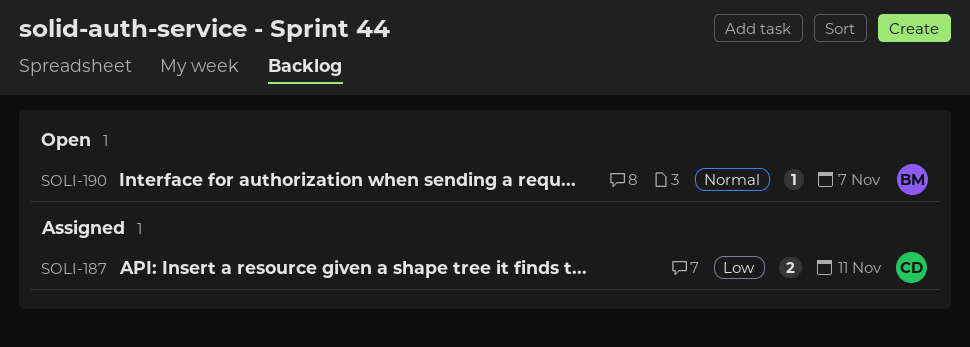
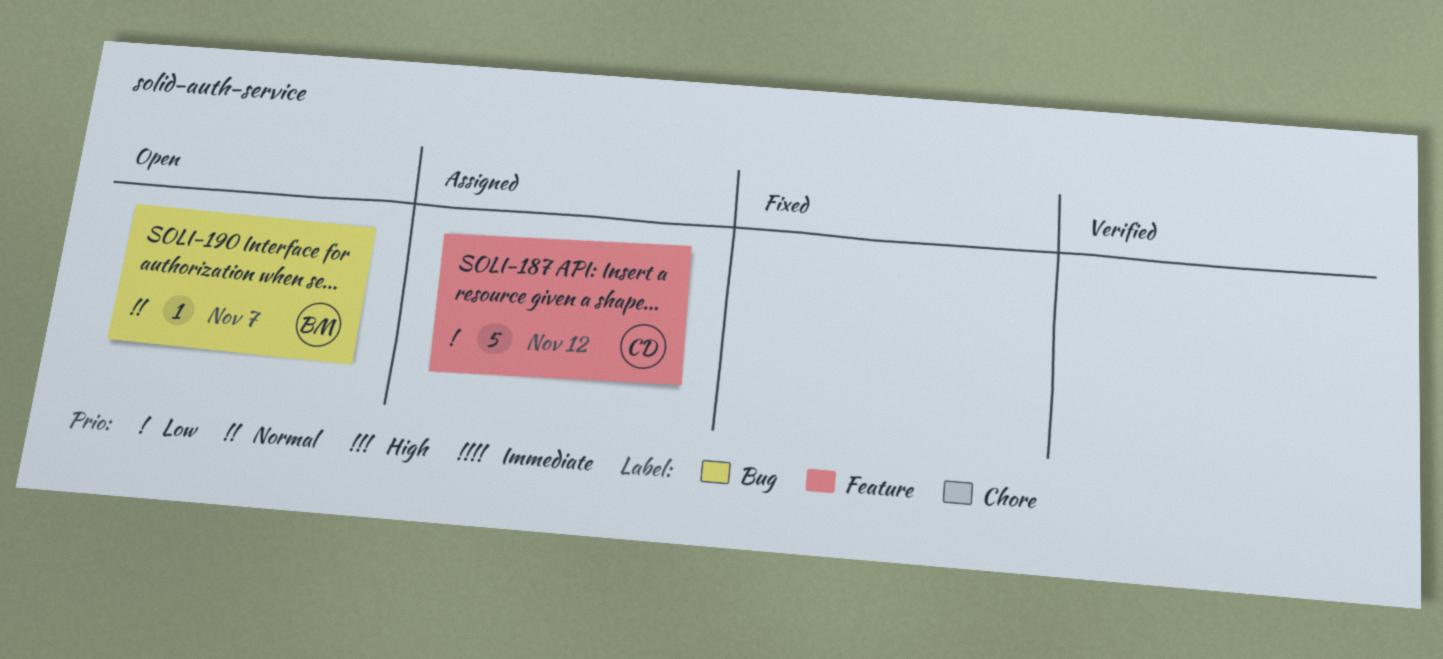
SOLI-187, estimate: 2 -> 5
SOLI-187, due: Nov 11 -> Nov 12

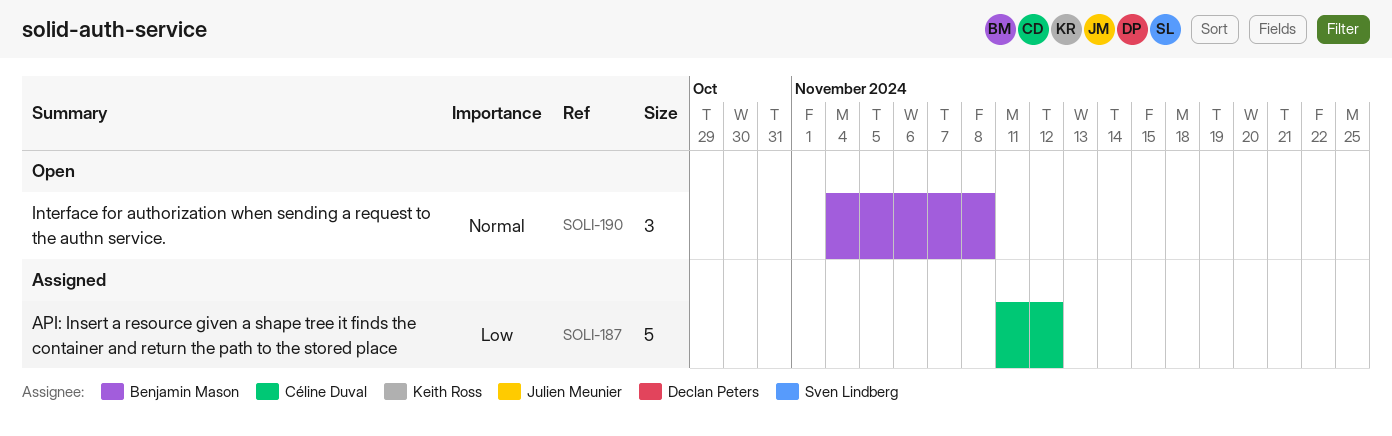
SOLI-190, estimate: 1 -> 3
SOLI-190, due: Nov 7 -> Nov 8

